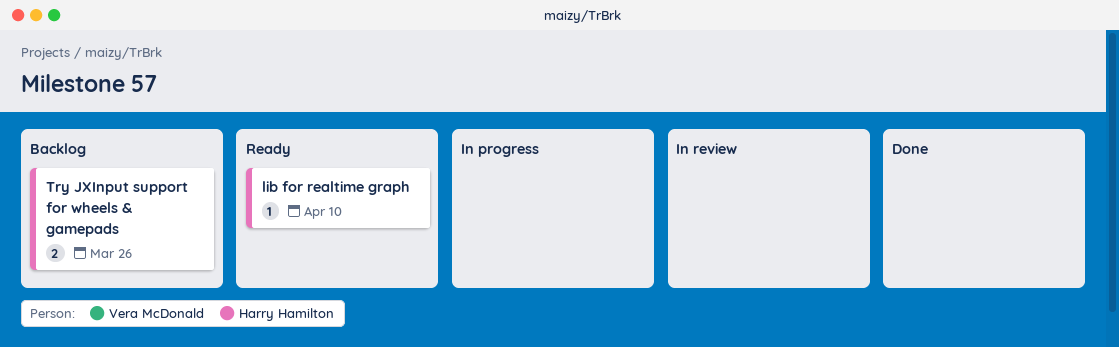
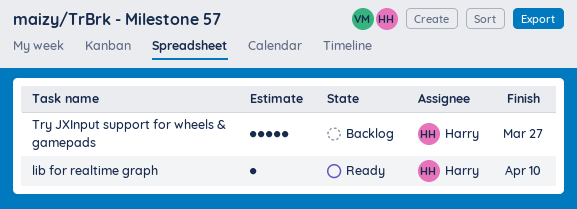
Try JXInput support for wheels & gamepads, estimate: 2 -> 5
Try JXInput support for wheels & gamepads, due: Mar 26 -> Mar 27

